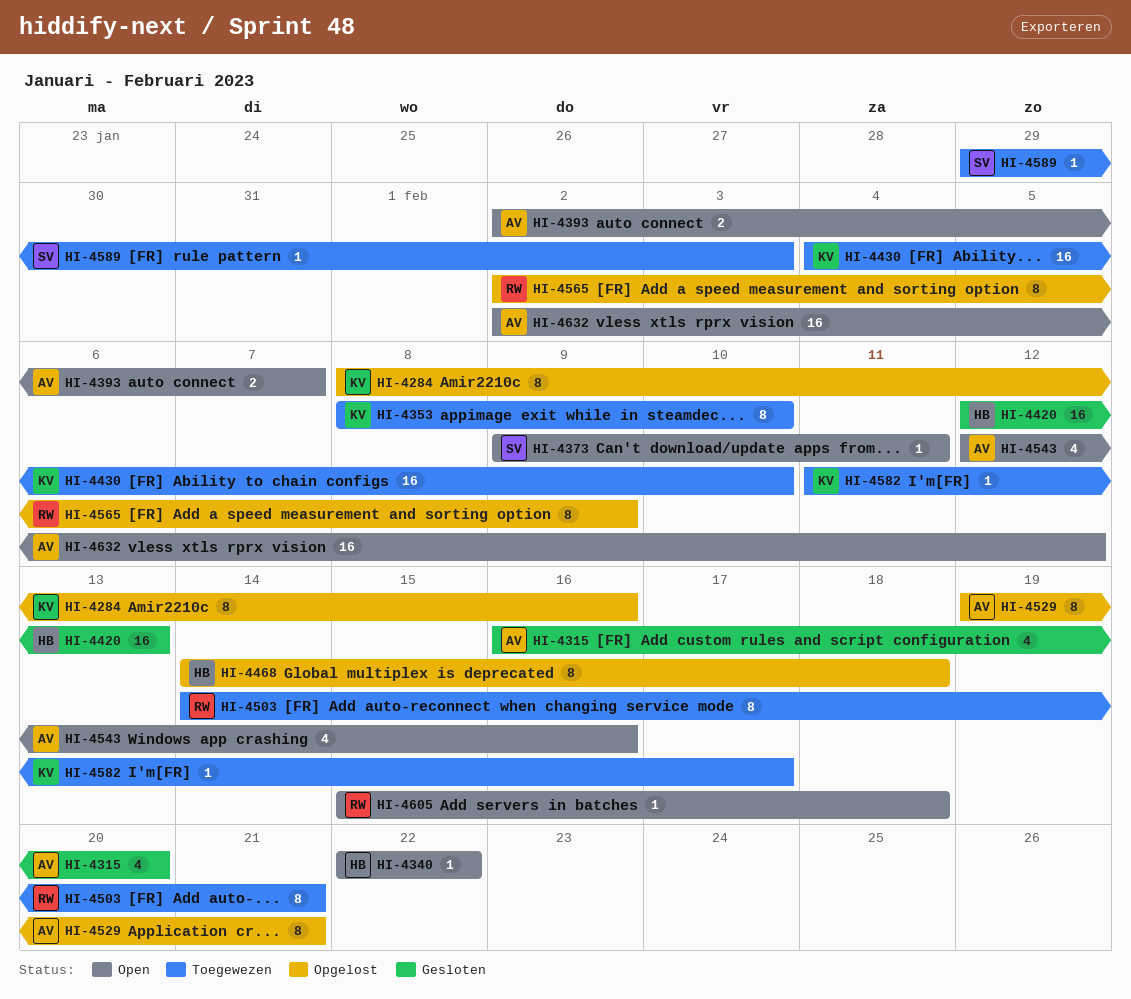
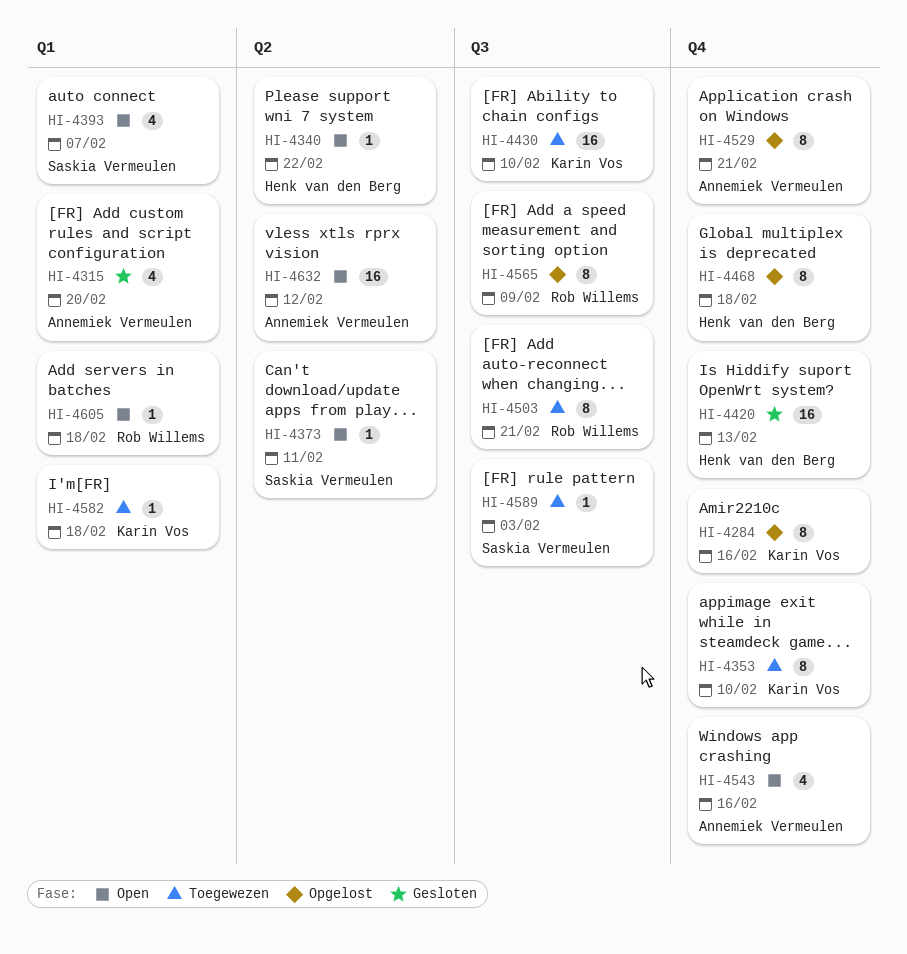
HI-4393, owner: Annemiek Vermeulen -> Saskia Vermeulen
HI-4393, estimate: 2 -> 4
HI-4582, due: Feb 17 -> Feb 18

